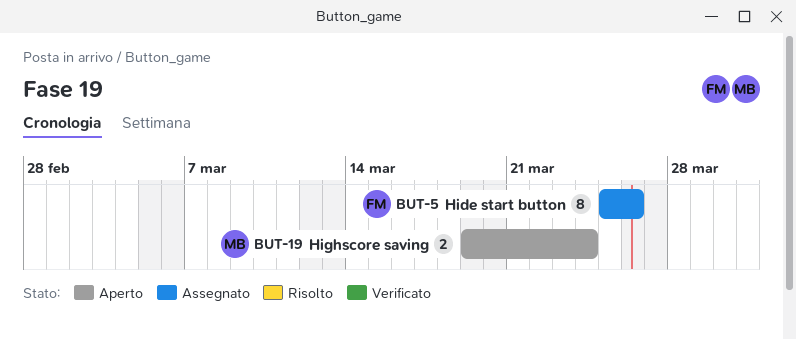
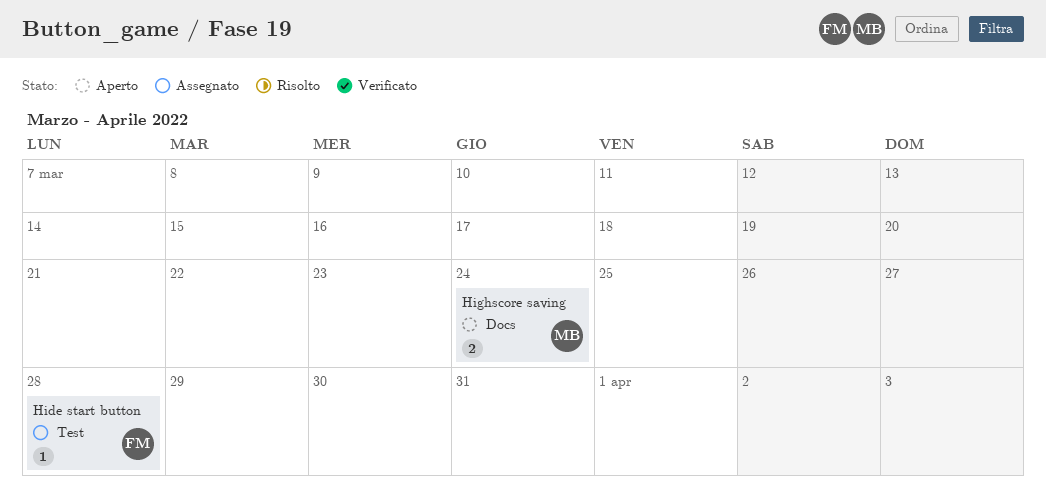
Hide start button, estimate: 8 -> 1
Hide start button, due: Mar 26 -> Mar 28

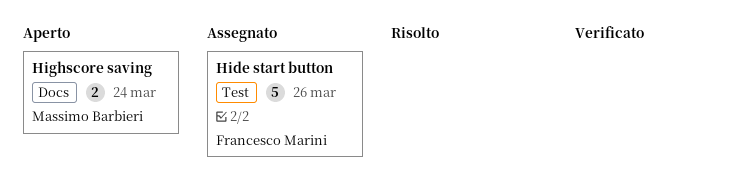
Hide start button, estimate: 1 -> 5
Hide start button, due: Mar 28 -> Mar 26

